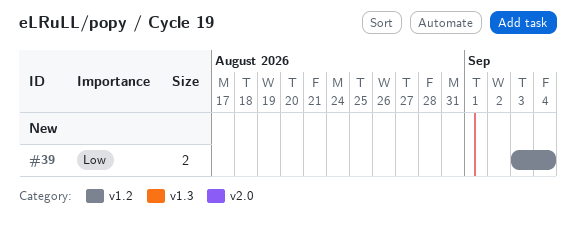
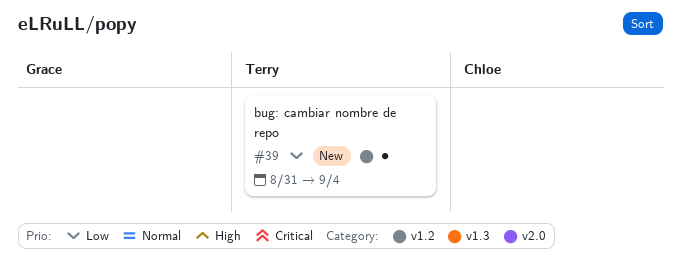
#39, estimate: 2 -> 1
#39, start: Sep 3 -> Aug 31

